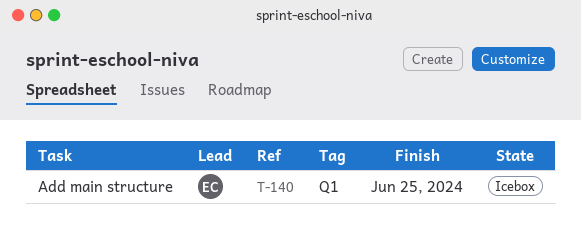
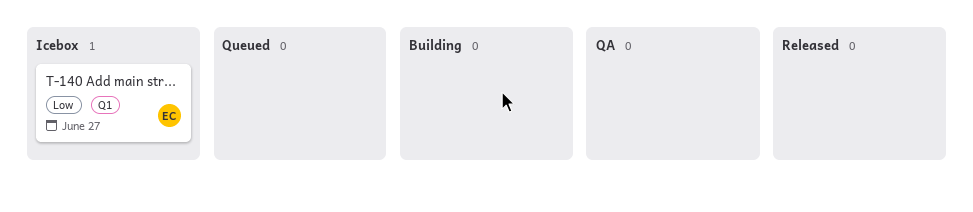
T-140, due: Jun 25 -> Jun 27

